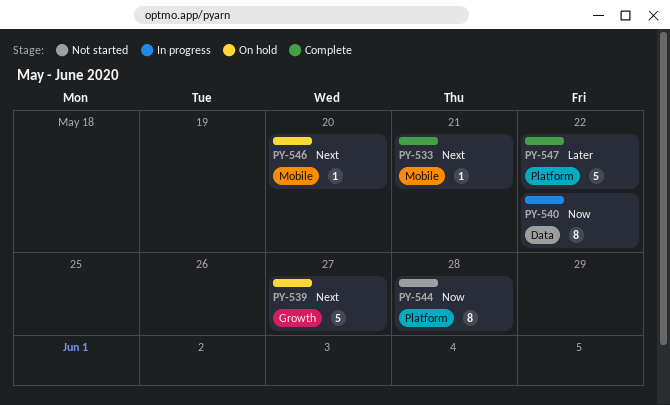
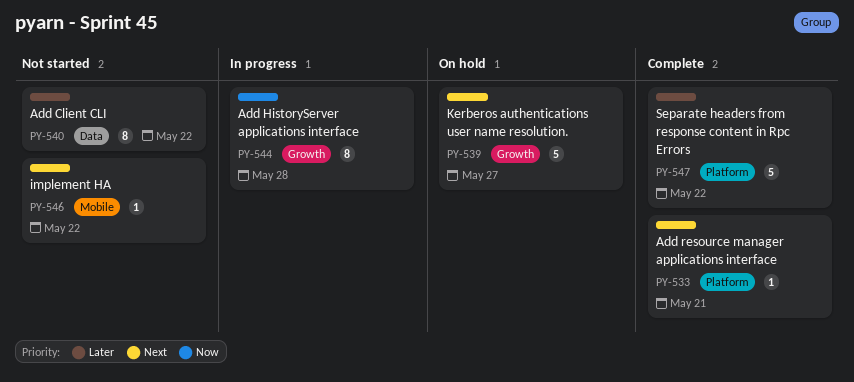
PY-533, label: Mobile -> Platform
PY-540, status: In progress -> Not started
PY-540, priority: Now -> Later
PY-544, status: Not started -> In progress
PY-544, label: Platform -> Growth
PY-546, status: On hold -> Not started
PY-546, due: May 20 -> May 22

